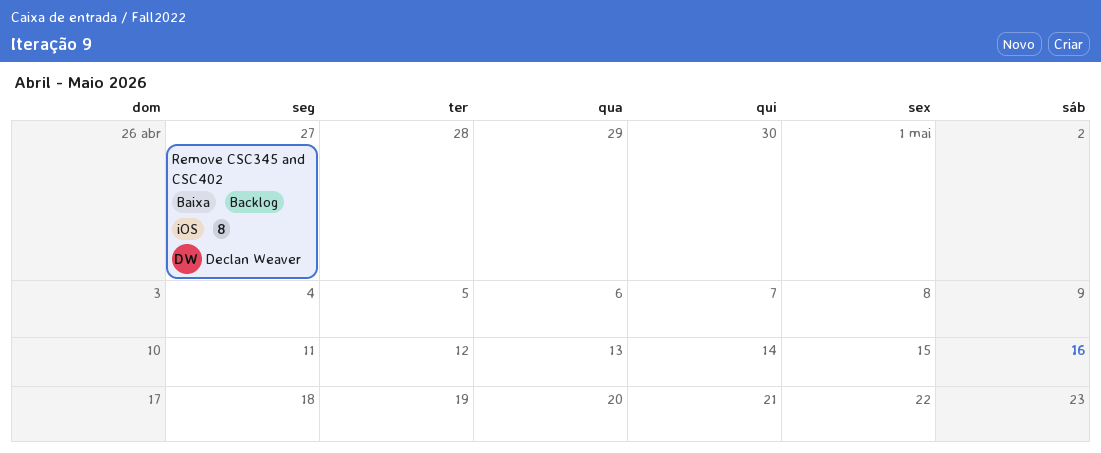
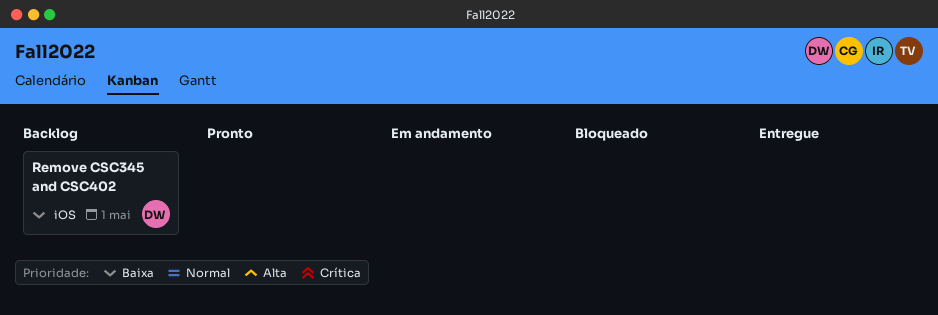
Remove CSC345 and CSC402, due: Apr 27 -> May 1

